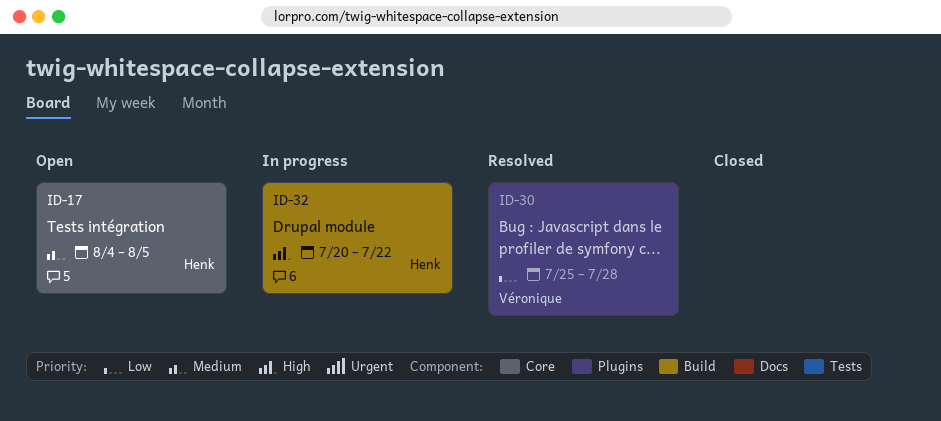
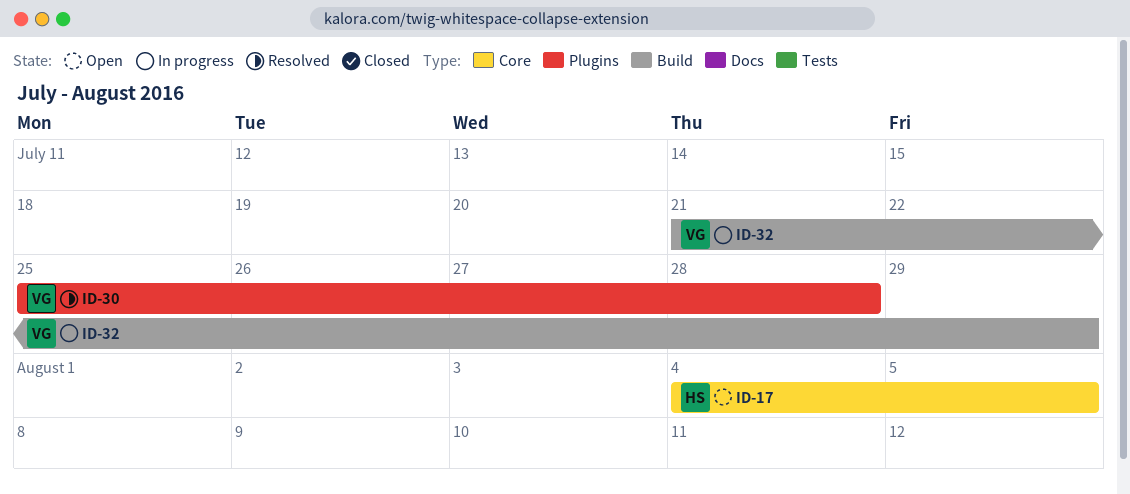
ID-32, owner: Henk -> Véronique
ID-32, start: Jul 20 -> Jul 21
ID-32, due: Jul 22 -> Jul 29

